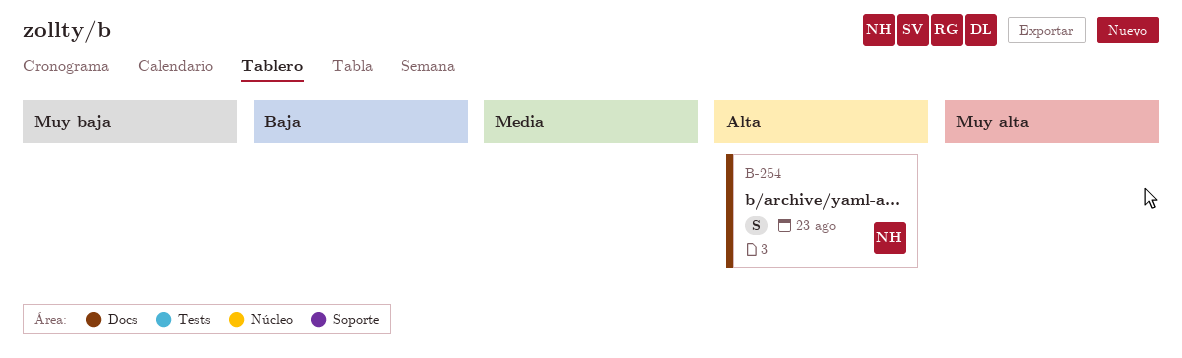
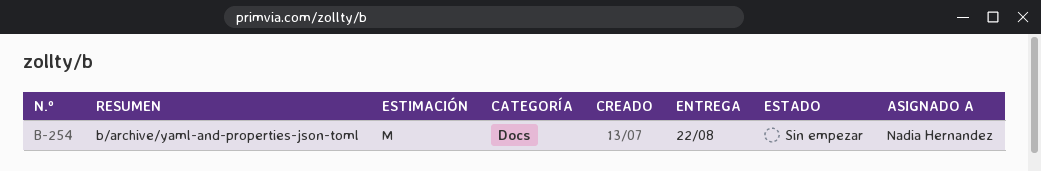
B-254, estimate: S -> M
B-254, due: Aug 23 -> Aug 22

